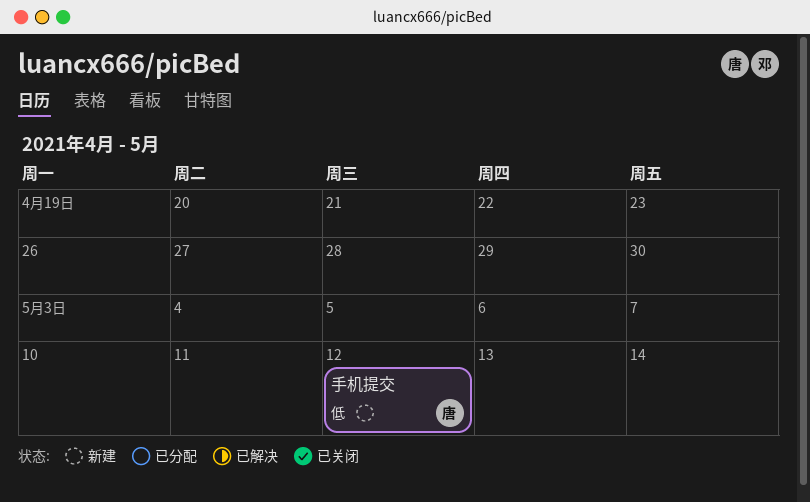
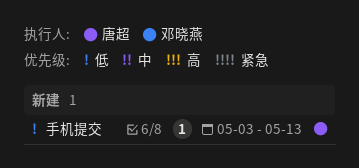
手机提交, due: May 12 -> May 13

